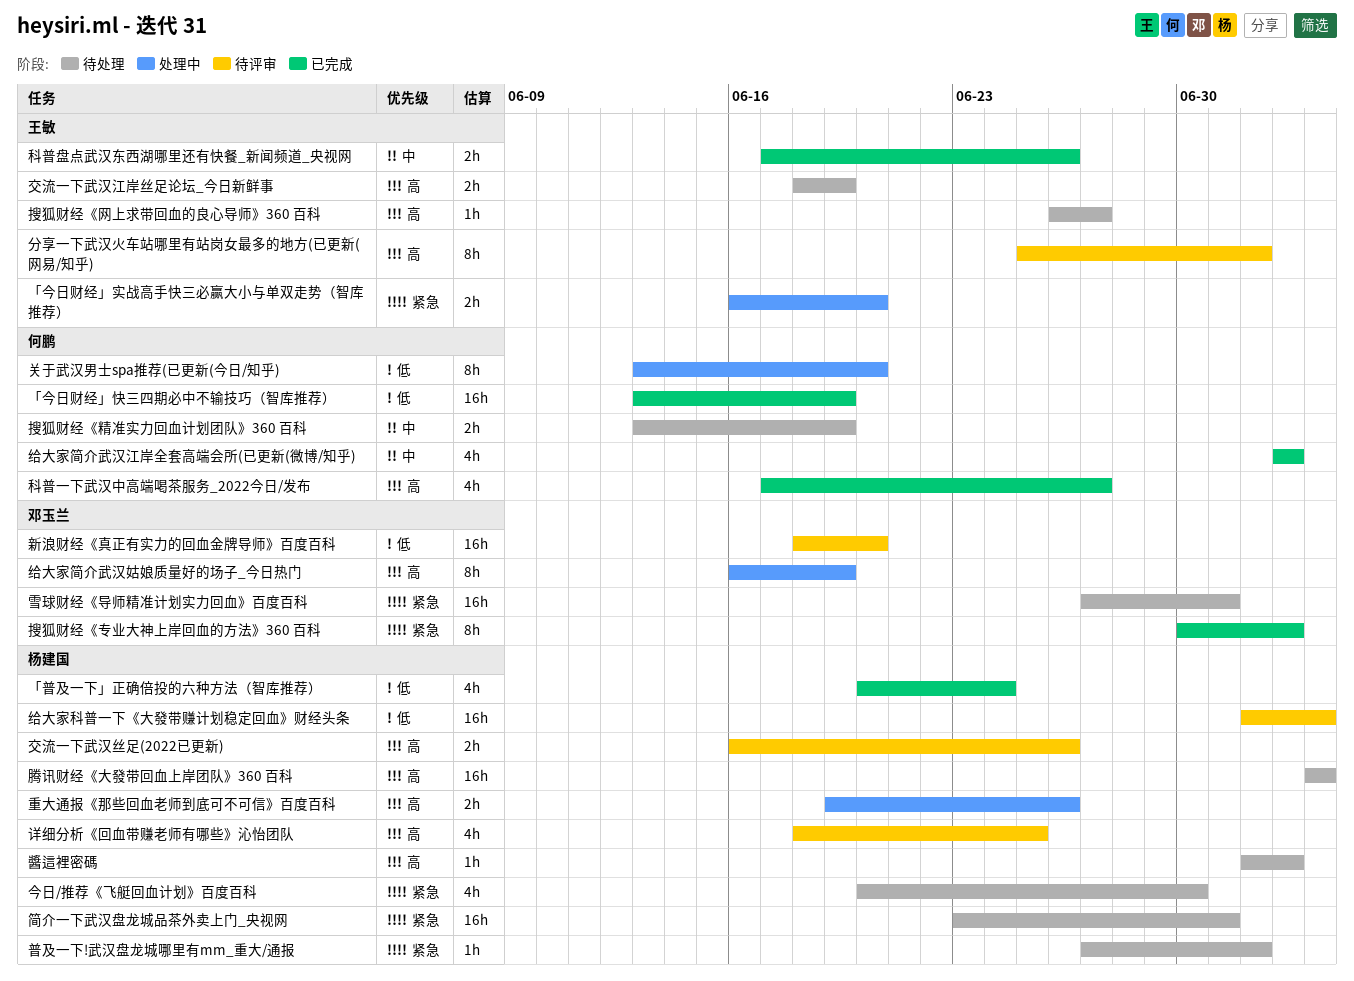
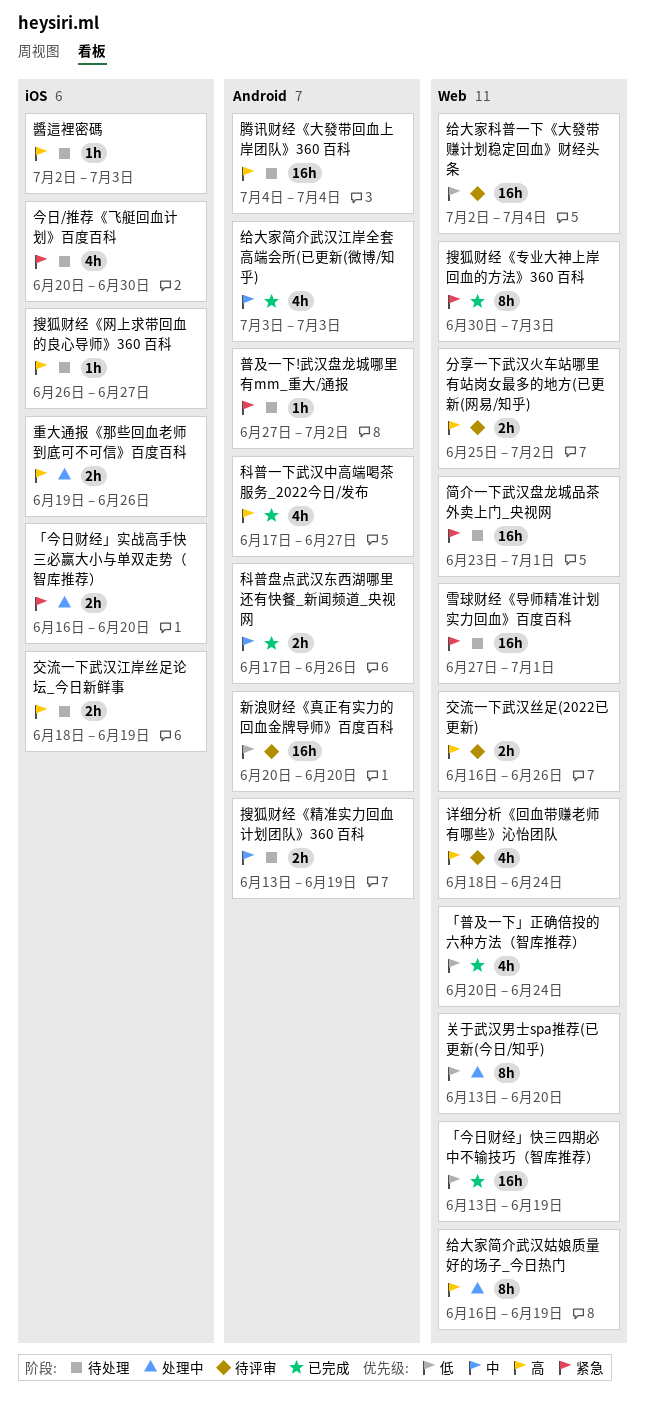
分享一下武汉火车站哪里有站岗女最多的地方(已更新(网易/知乎), estimate: 8h -> 2h
新浪财经《真正有实力的回血金牌导师》百度百科, start: Jun 18 -> Jun 20
详细分析《回血带赚老师有哪些》沁怡团队, due: Jun 25 -> Jun 24

